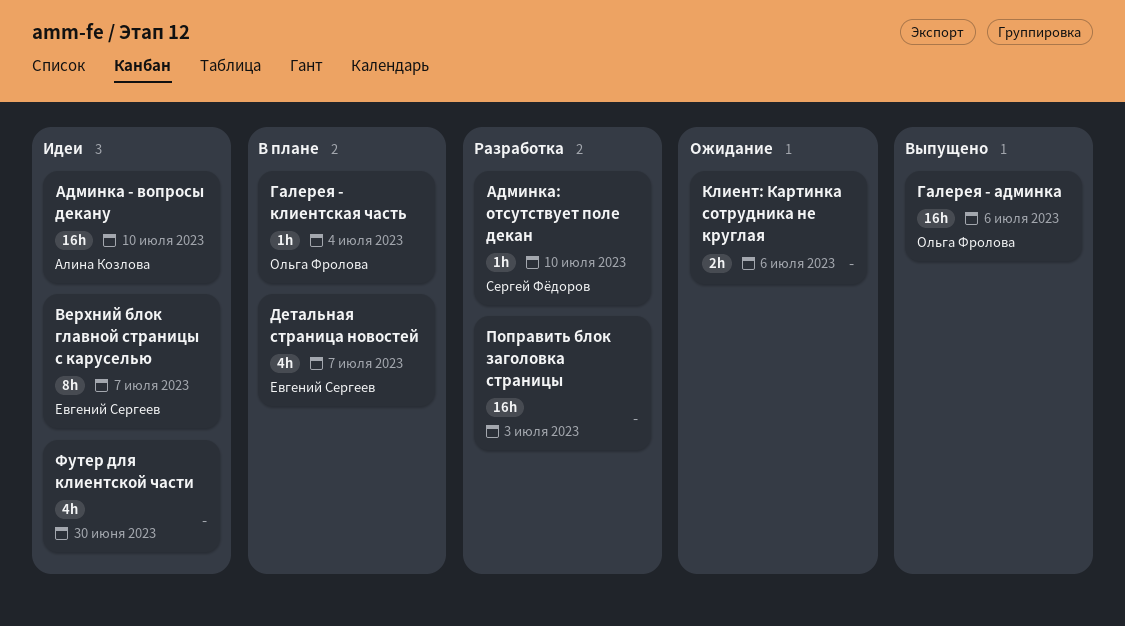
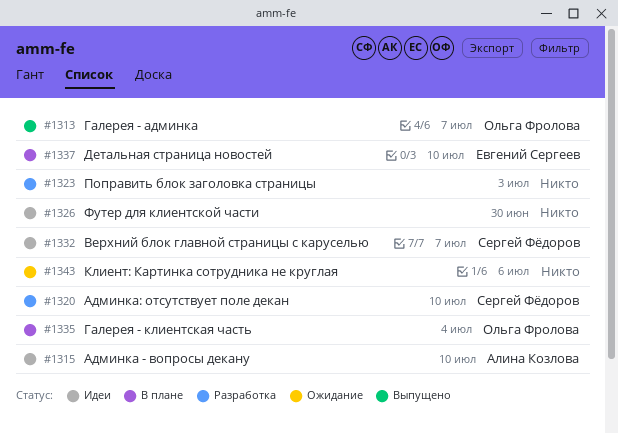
Верхний блок главной страницы с каруселью, owner: Евгений Сергеев -> Сергей Фёдоров
Галерея - админка, due: Jul 6 -> Jul 7
Детальная страница новостей, due: Jul 7 -> Jul 10

